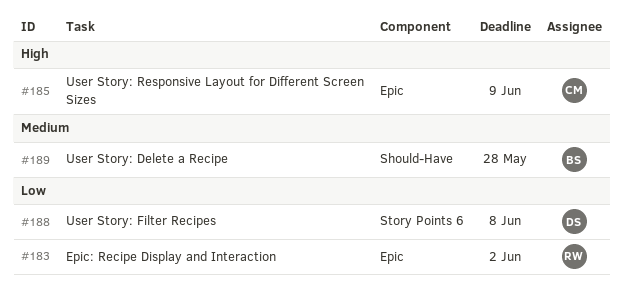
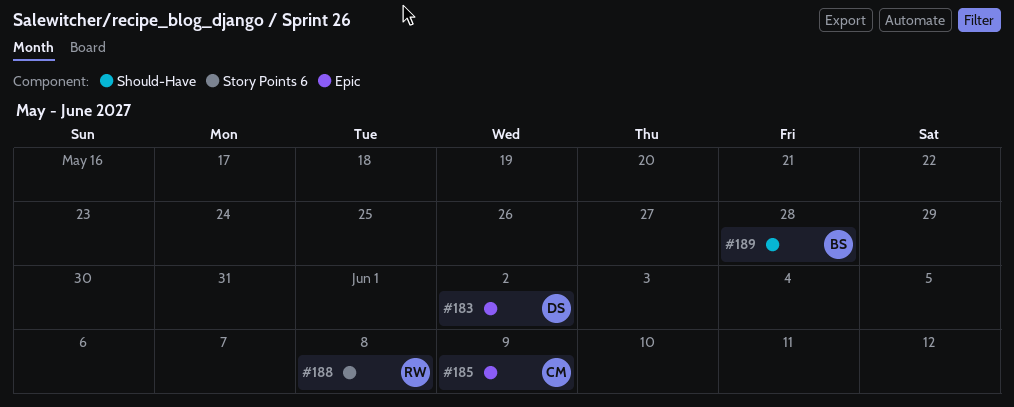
#183, owner: RW -> DS
#188, owner: DS -> RW

